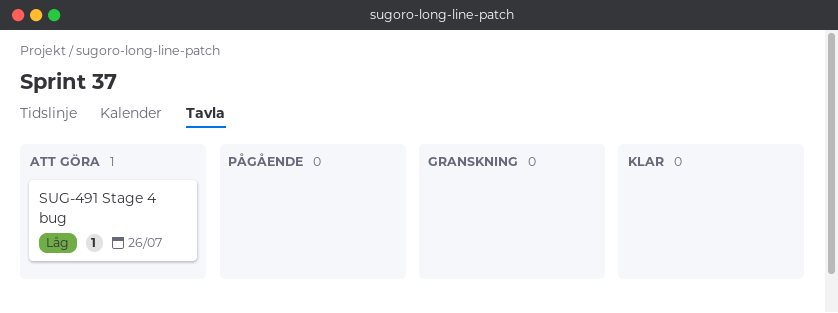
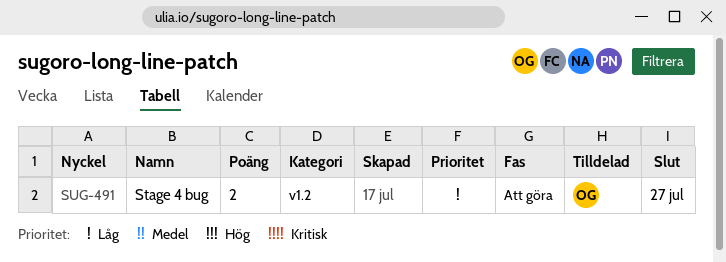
SUG-491, estimate: 1 -> 2
SUG-491, due: Jul 26 -> Jul 27

